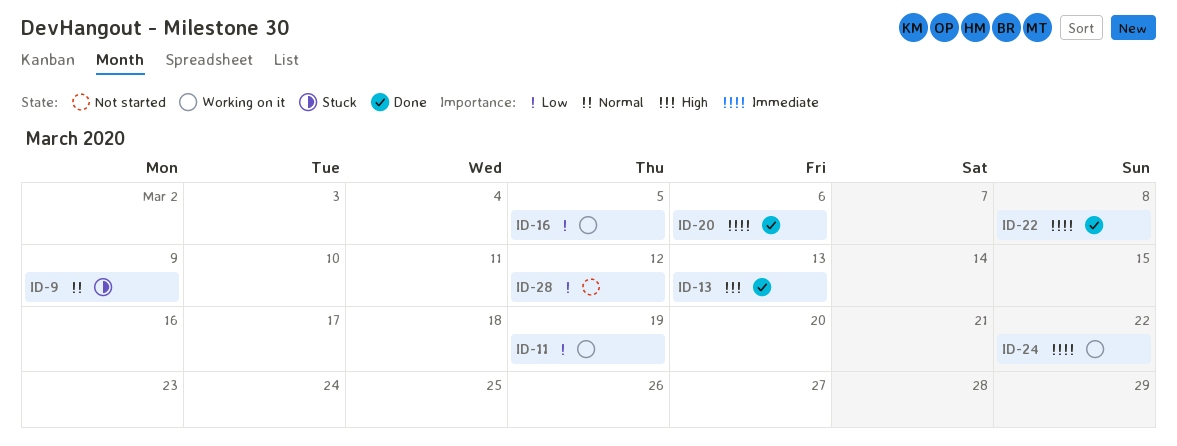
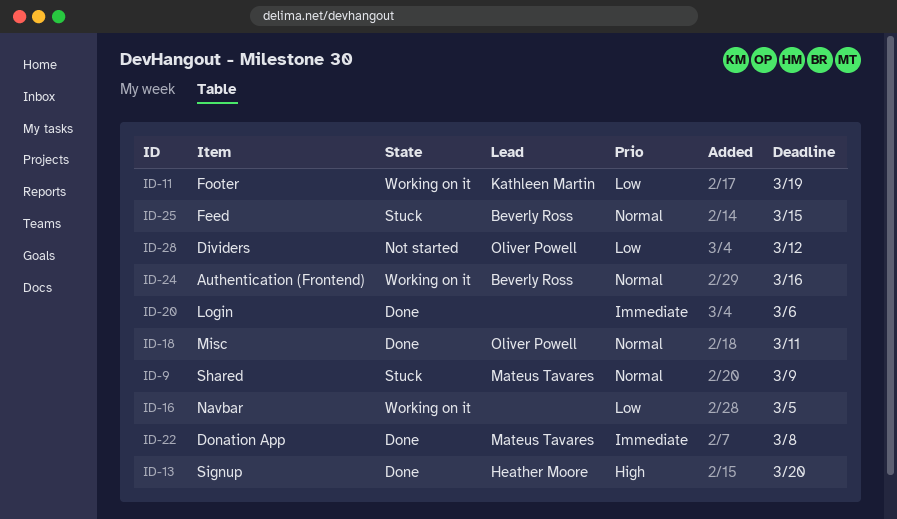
ID-13, due: Mar 13 -> Mar 20
ID-18: none -> present
ID-24, priority: Immediate -> Normal
ID-24, due: Mar 22 -> Mar 16
ID-25: none -> present

